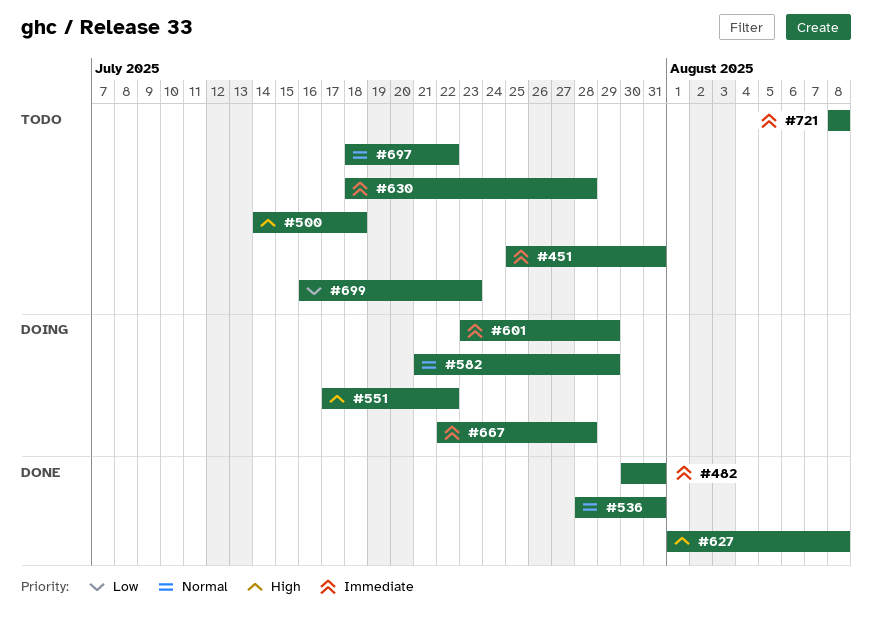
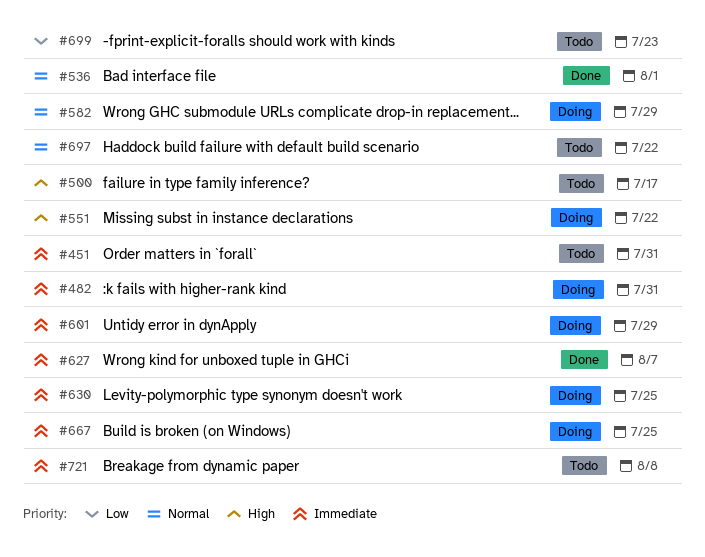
#482, status: Done -> Doing
#500, due: Jul 18 -> Jul 17
#536, due: Jul 31 -> Aug 1
#627, priority: High -> Immediate
#627, due: Aug 8 -> Aug 7
#630, status: Todo -> Doing
#630, due: Jul 28 -> Jul 25
#667, due: Jul 28 -> Jul 25

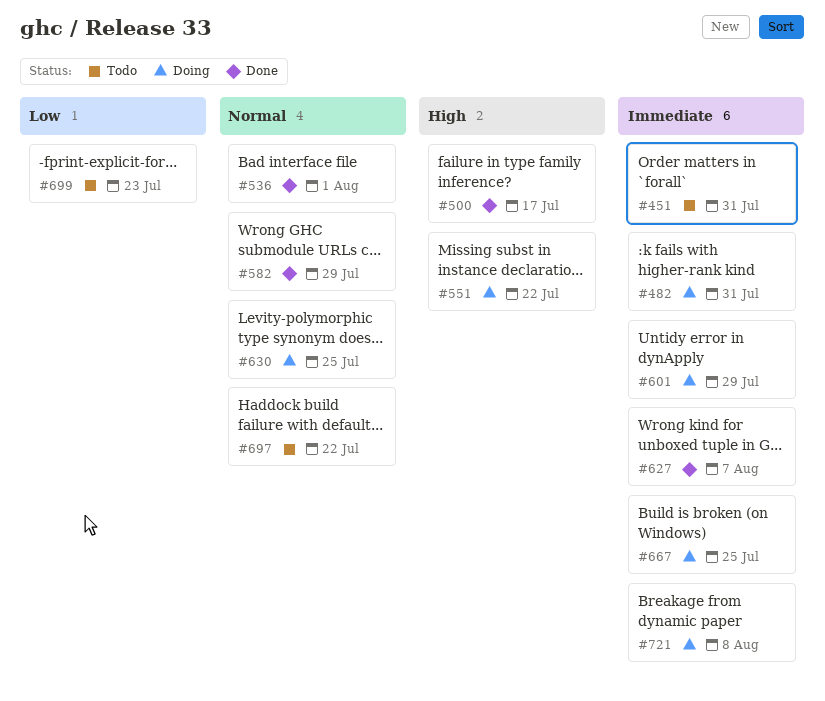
#500, status: Todo -> Done
#582, status: Doing -> Done
#630, priority: Immediate -> Normal
#721, status: Todo -> Doing

